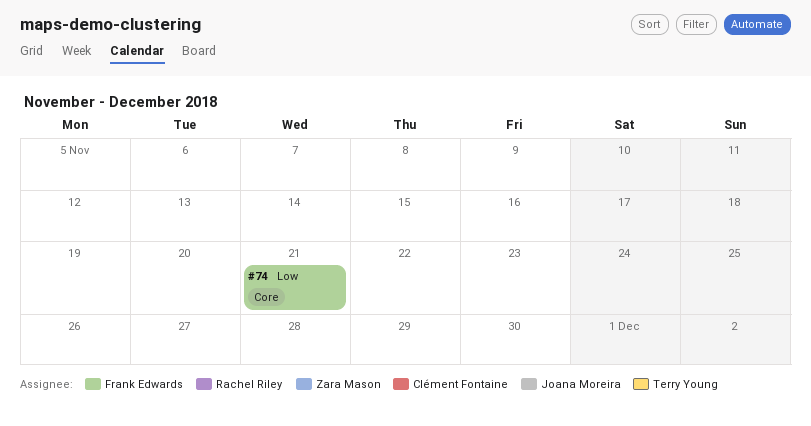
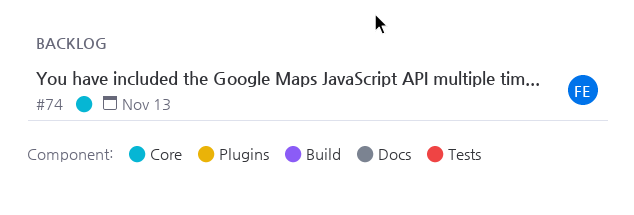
#74, due: Nov 21 -> Nov 13

